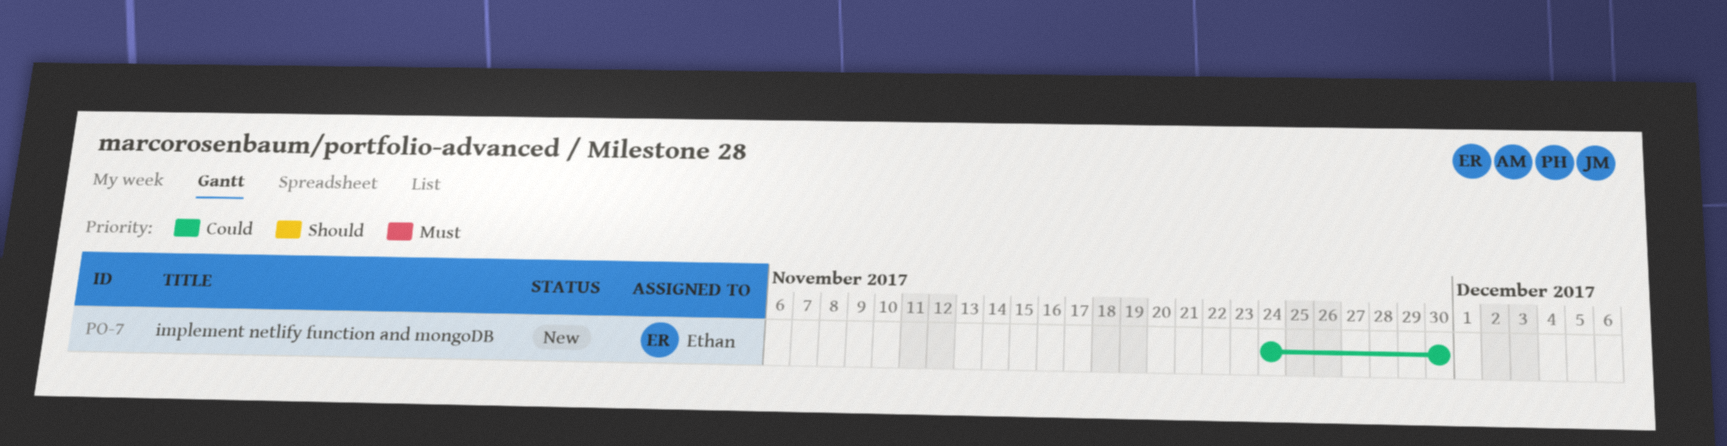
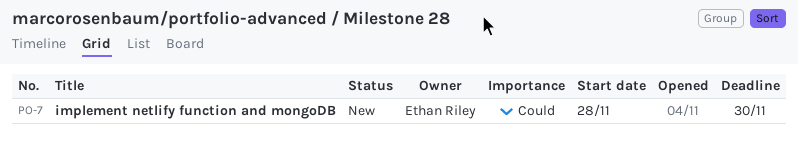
PO-7, start: Nov 24 -> Nov 28

